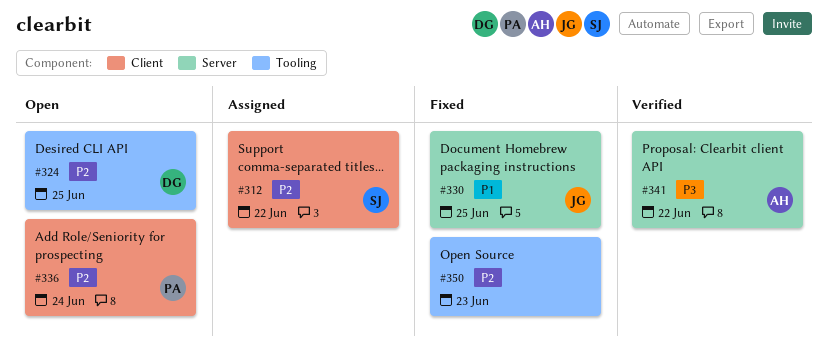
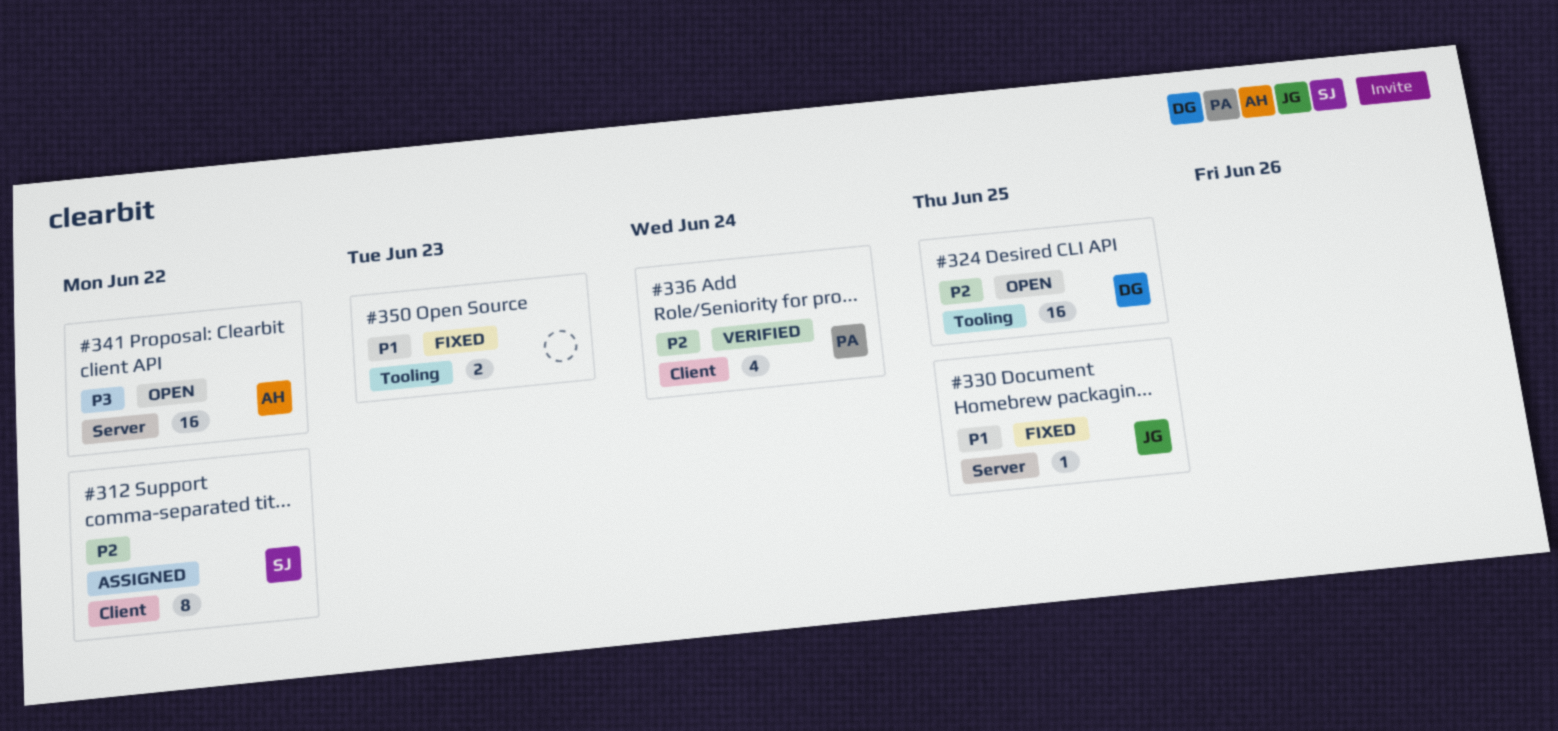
#336, status: Open -> Verified
#341, status: Verified -> Open
#350, priority: P2 -> P1

